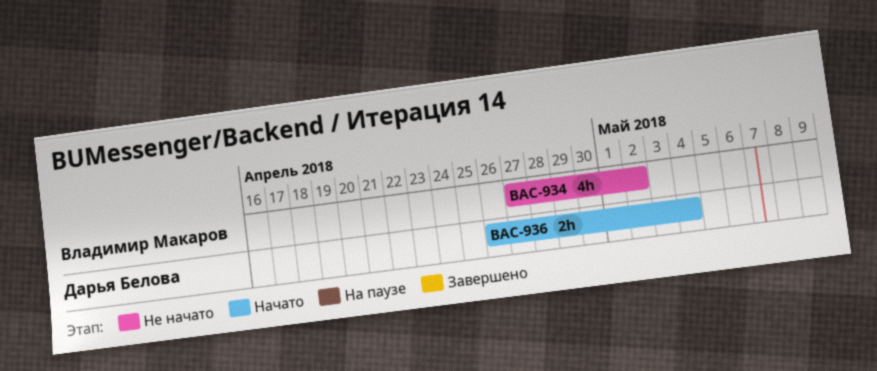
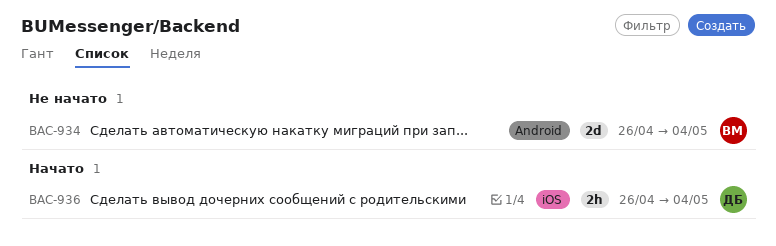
BAC-934, estimate: 4h -> 2d
BAC-934, start: Apr 27 -> Apr 26
BAC-934, due: May 2 -> May 4

